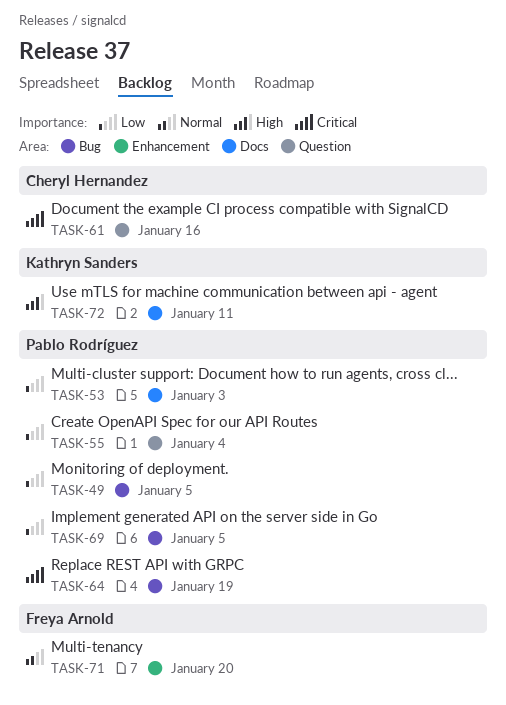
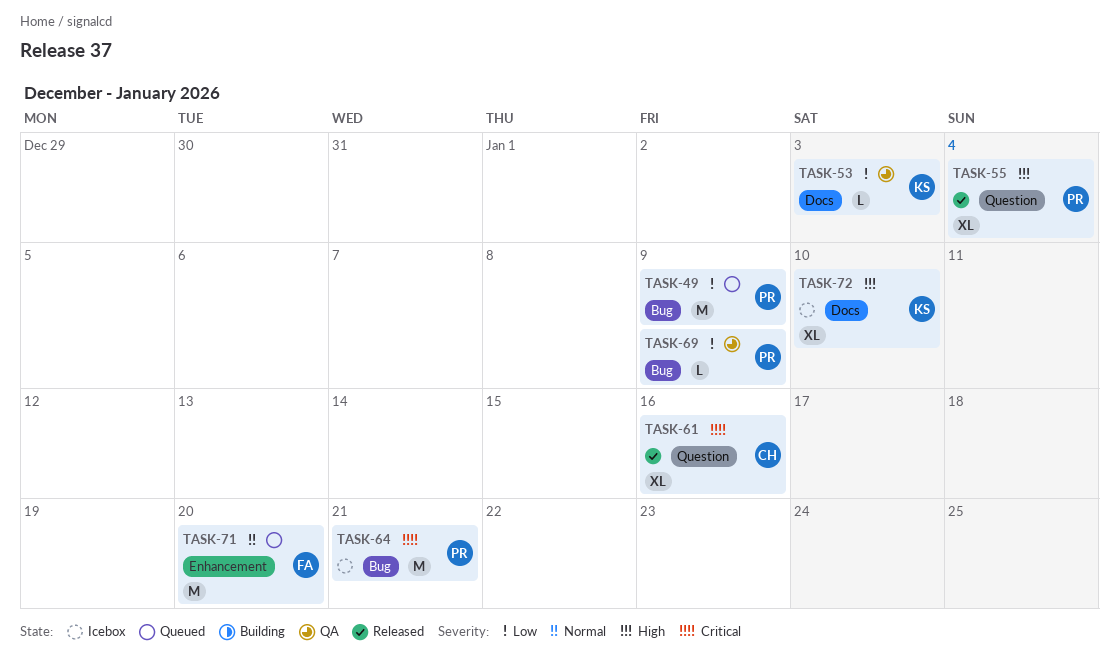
TASK-49, due: Jan 5 -> Jan 9
TASK-53, owner: Pablo Rodríguez -> Kathryn Sanders
TASK-55, priority: Low -> High
TASK-64, due: Jan 19 -> Jan 21
TASK-69, due: Jan 5 -> Jan 9
TASK-72, due: Jan 11 -> Jan 10

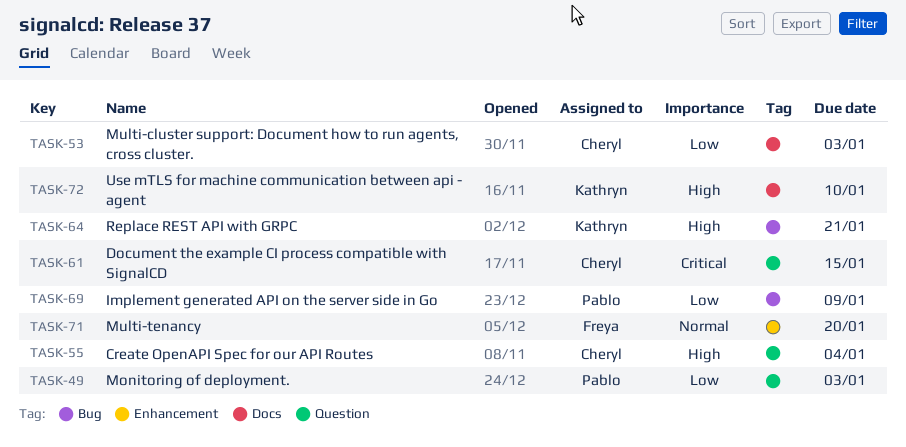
TASK-49, label: Bug -> Question
TASK-49, due: Jan 9 -> Jan 3
TASK-53, owner: Kathryn -> Cheryl
TASK-55, owner: Pablo -> Cheryl
TASK-61, due: Jan 16 -> Jan 15
TASK-64, owner: Pablo -> Kathryn
TASK-64, priority: Critical -> High

